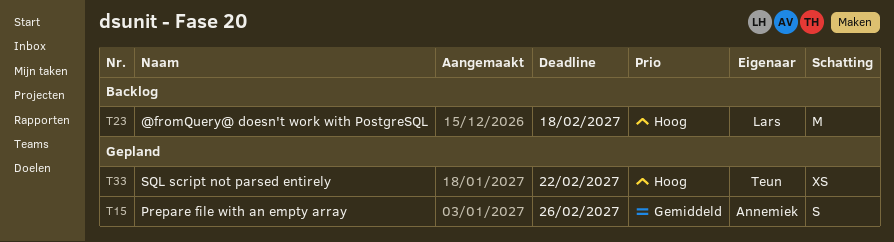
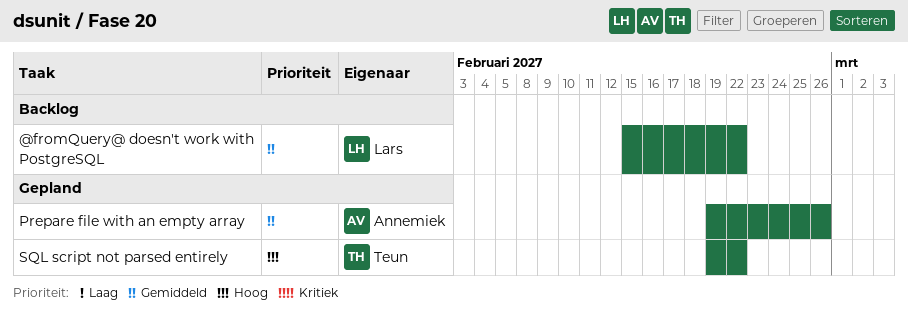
@fromQuery@ doesn't work with PostgreSQL, priority: Hoog -> Gemiddeld
@fromQuery@ doesn't work with PostgreSQL, due: Feb 18 -> Feb 22

